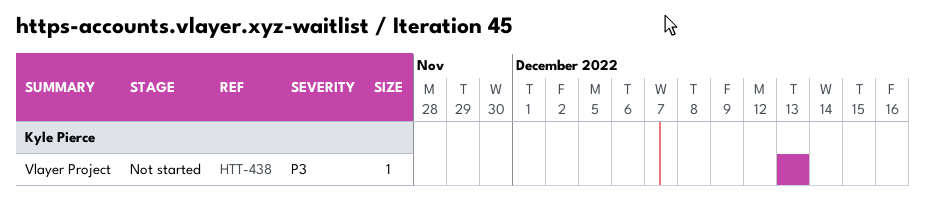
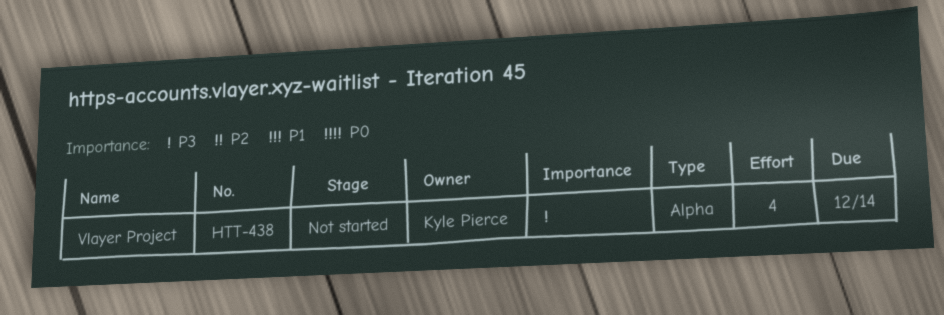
HTT-438, estimate: 1 -> 4
HTT-438, due: Dec 13 -> Dec 14

